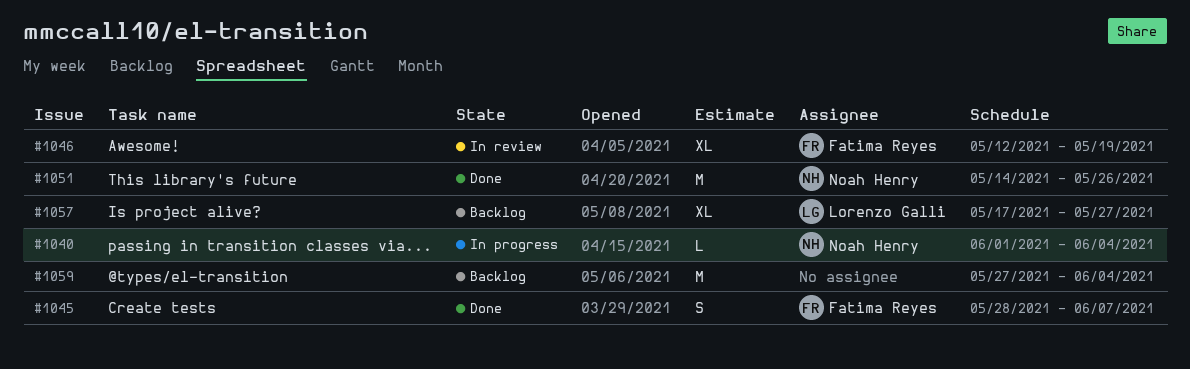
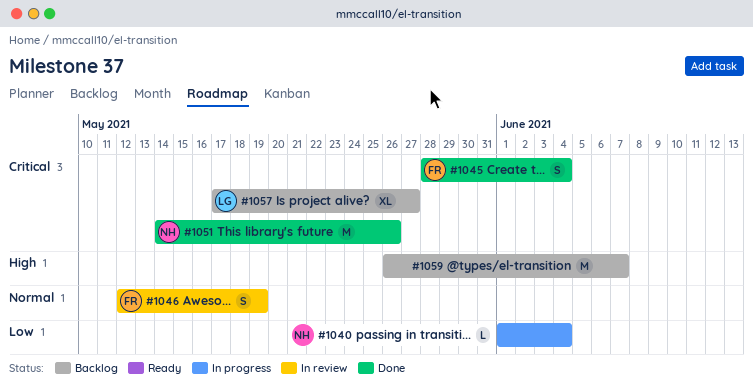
#1045, due: Jun 7 -> Jun 4
#1046, estimate: XL -> S
#1059, start: May 27 -> May 26
#1059, due: Jun 4 -> Jun 7

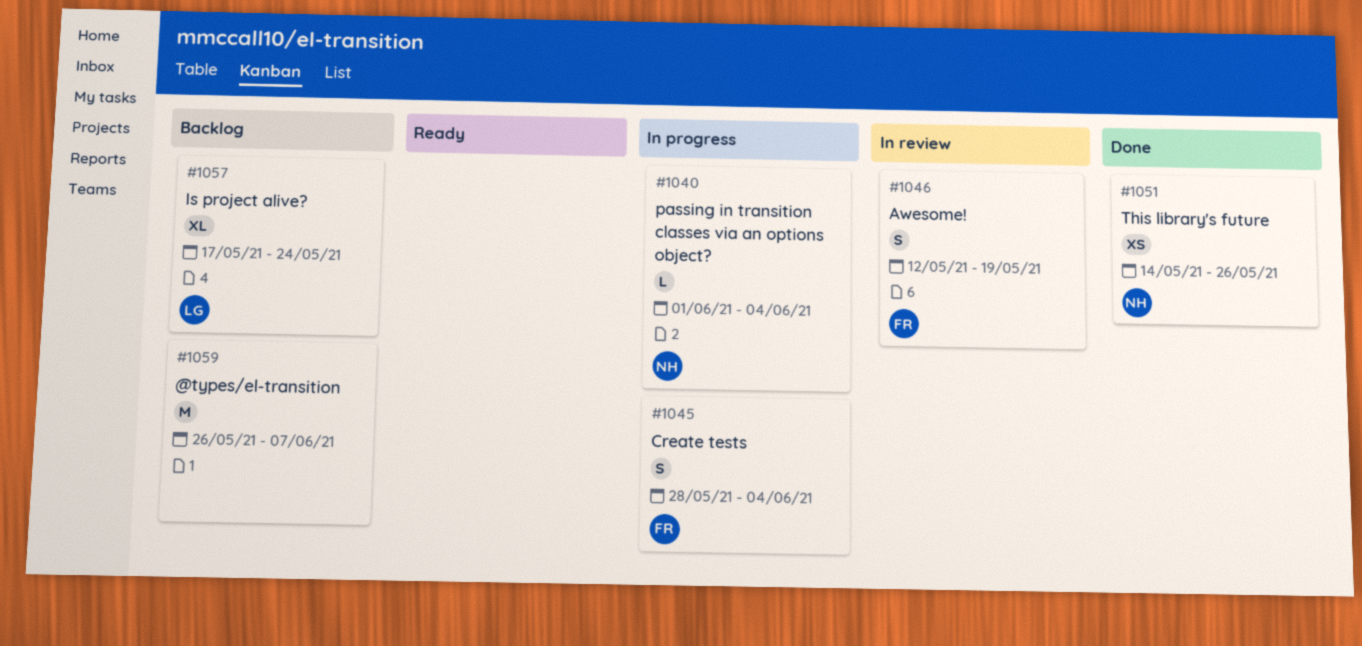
#1045, status: Done -> In progress
#1051, estimate: M -> XS
#1057, due: May 27 -> May 24

